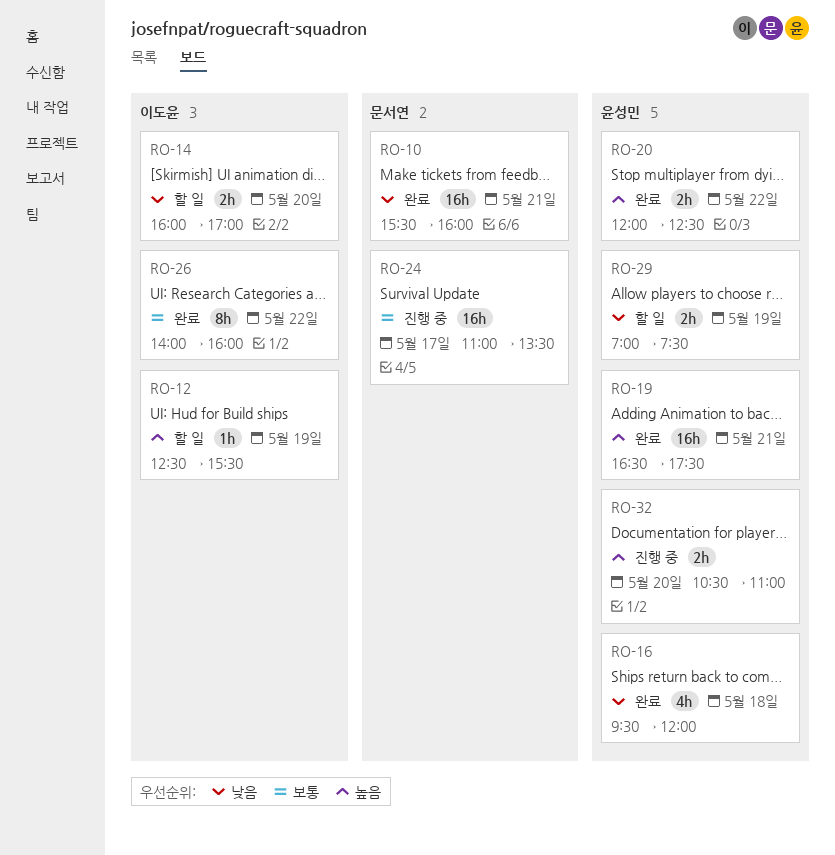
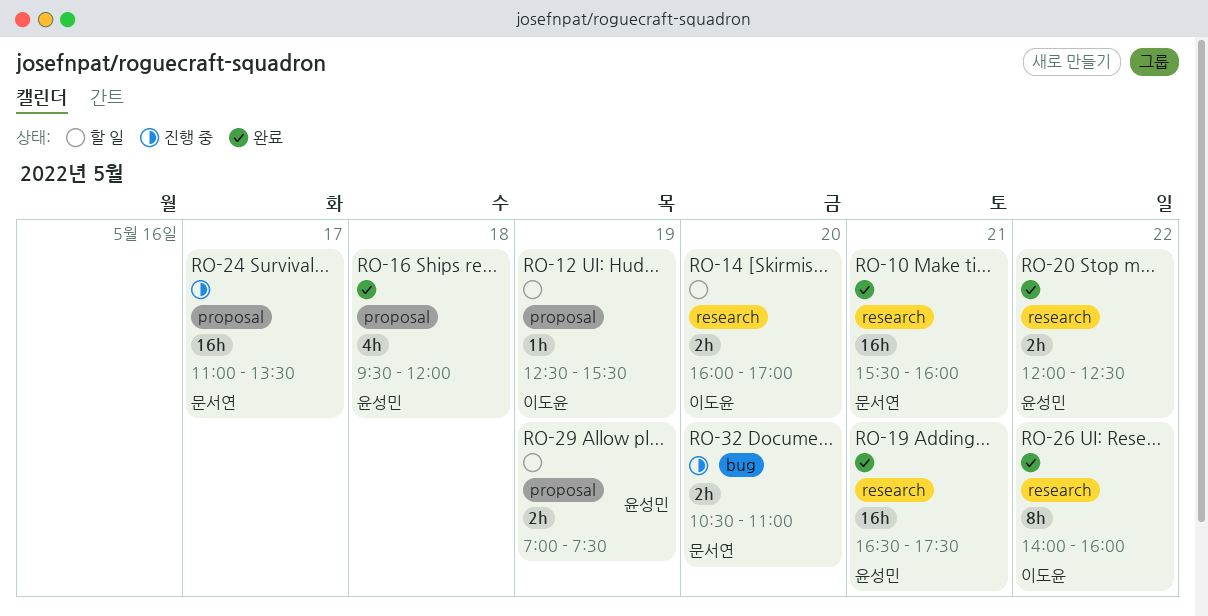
RO-32, owner: 윤성민 -> 문서연

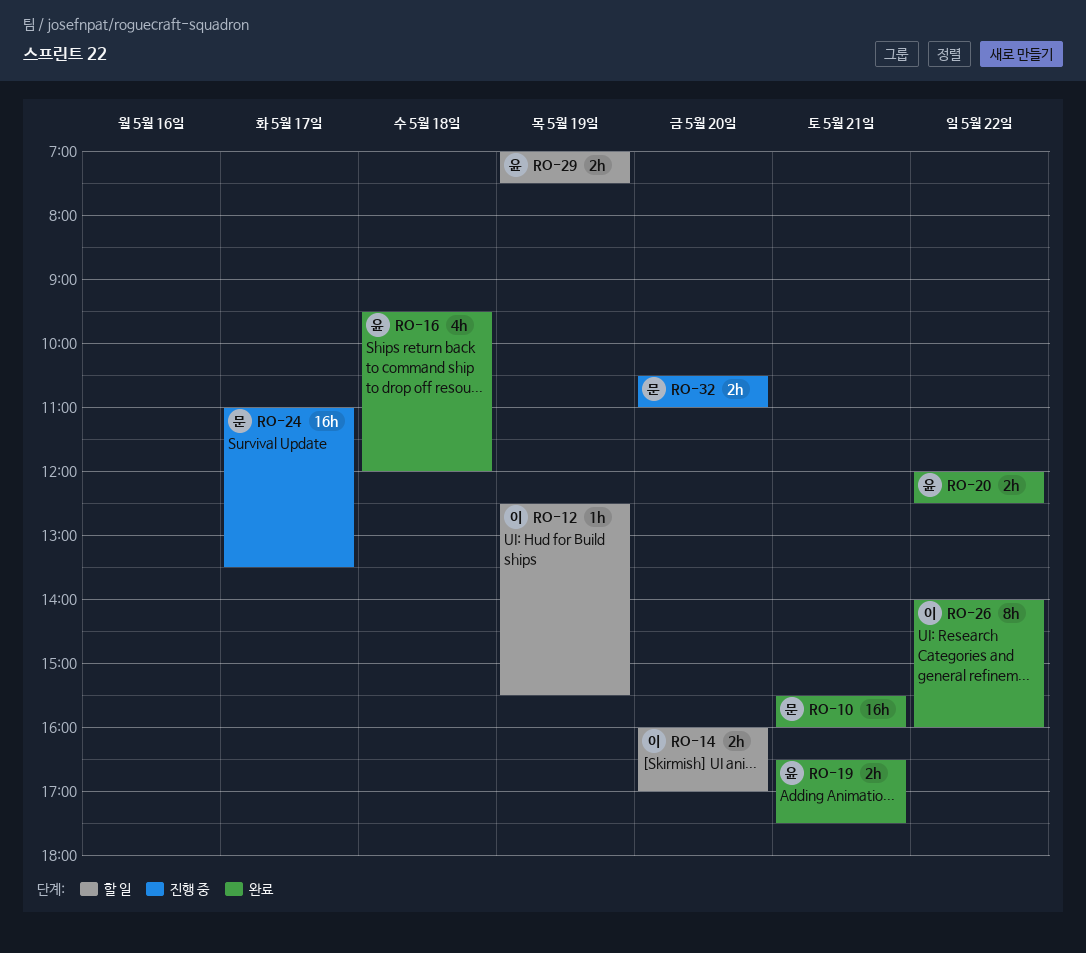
RO-19, estimate: 16h -> 2h

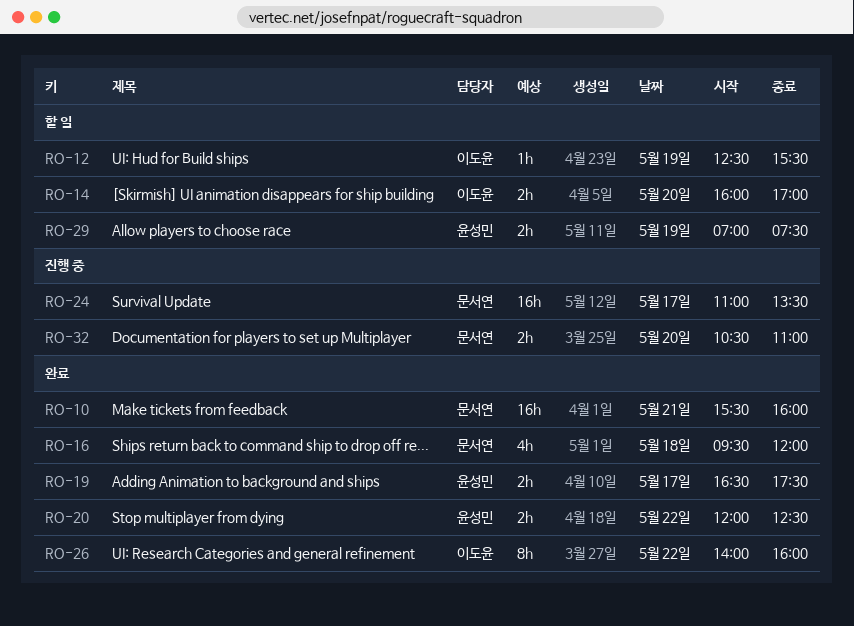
RO-16, owner: 윤성민 -> 문서연
RO-19, day: May 21 -> May 17

